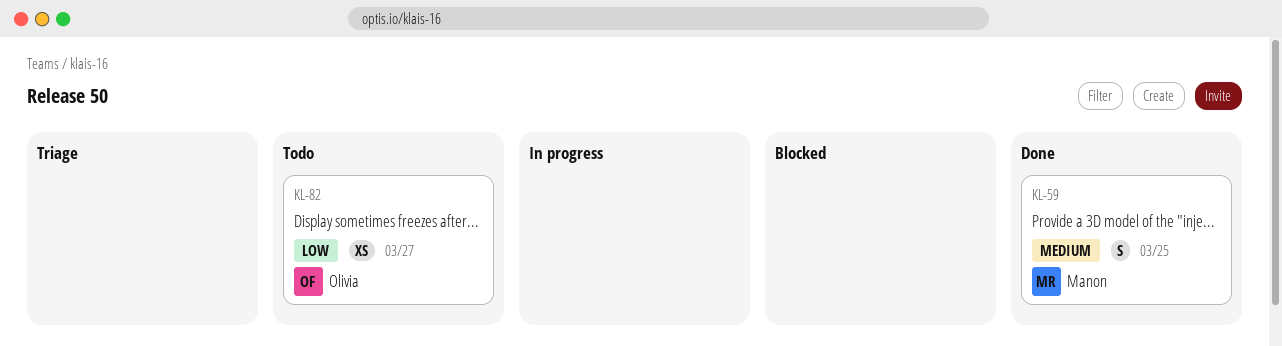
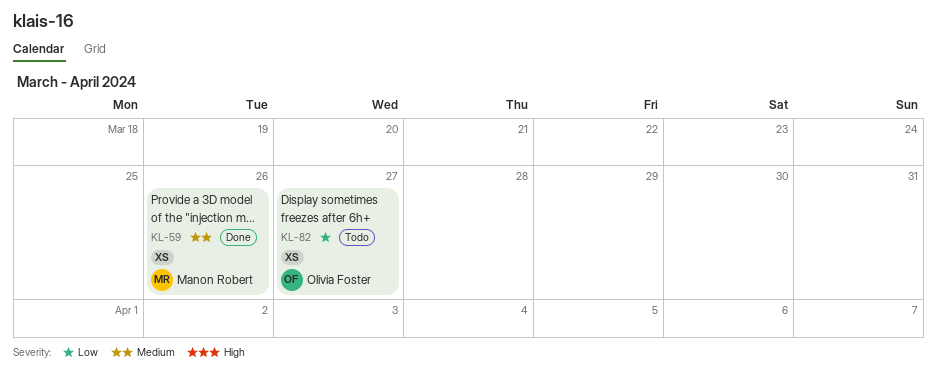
KL-59, estimate: S -> XS
KL-59, due: Mar 25 -> Mar 26

